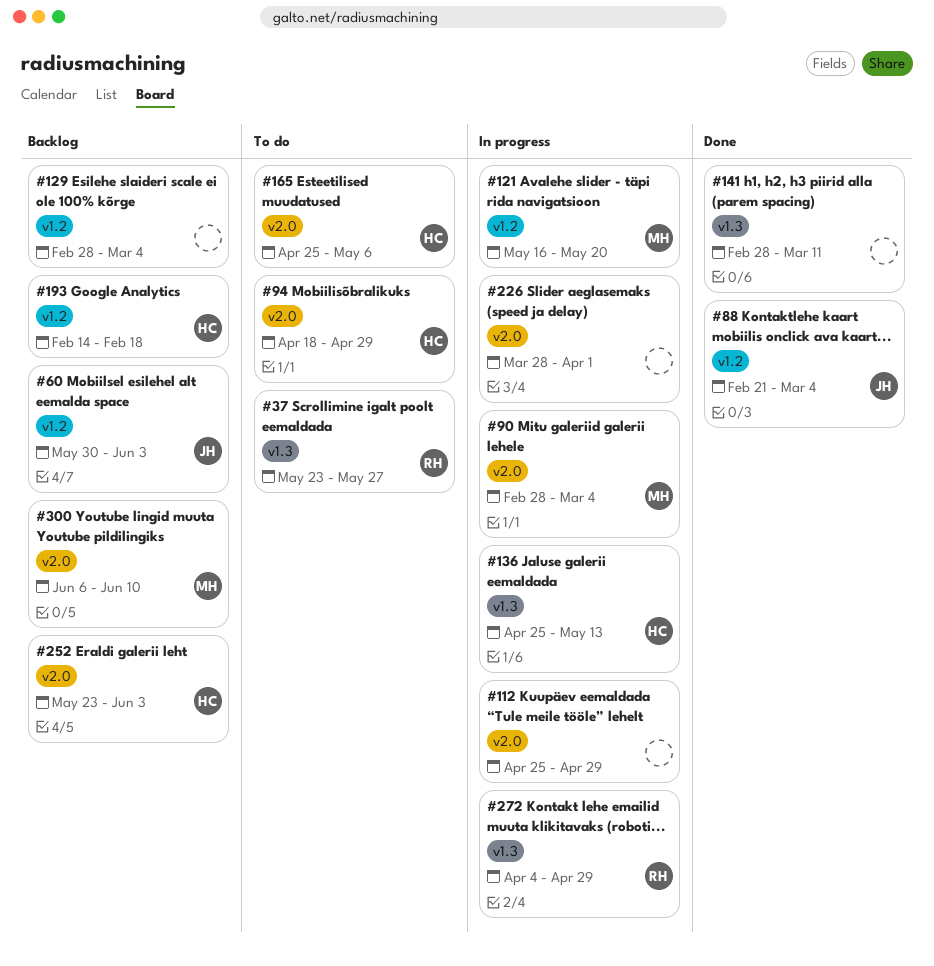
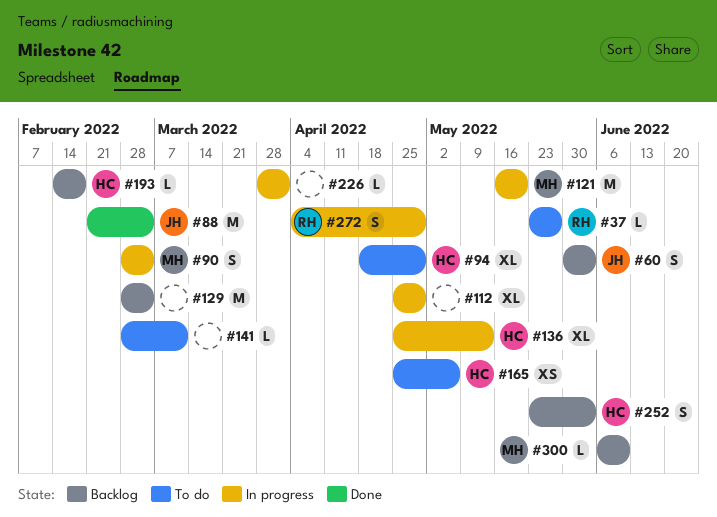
#141, status: Done -> To do

